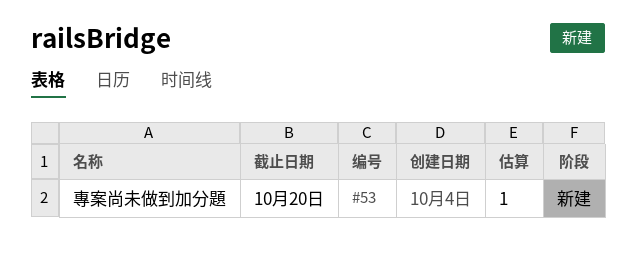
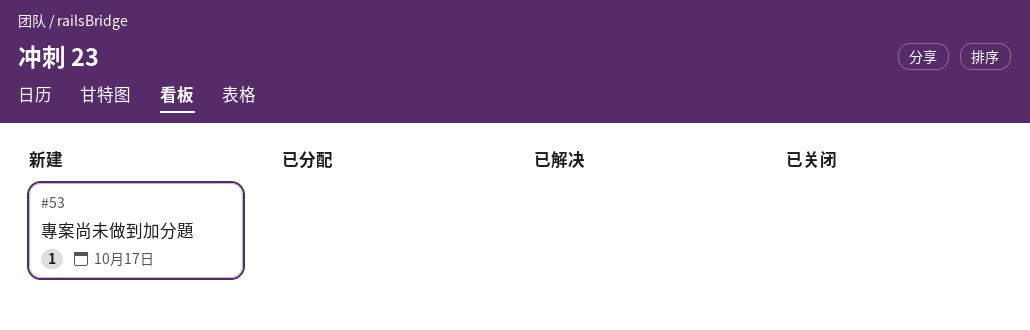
#53, due: Oct 20 -> Oct 17

